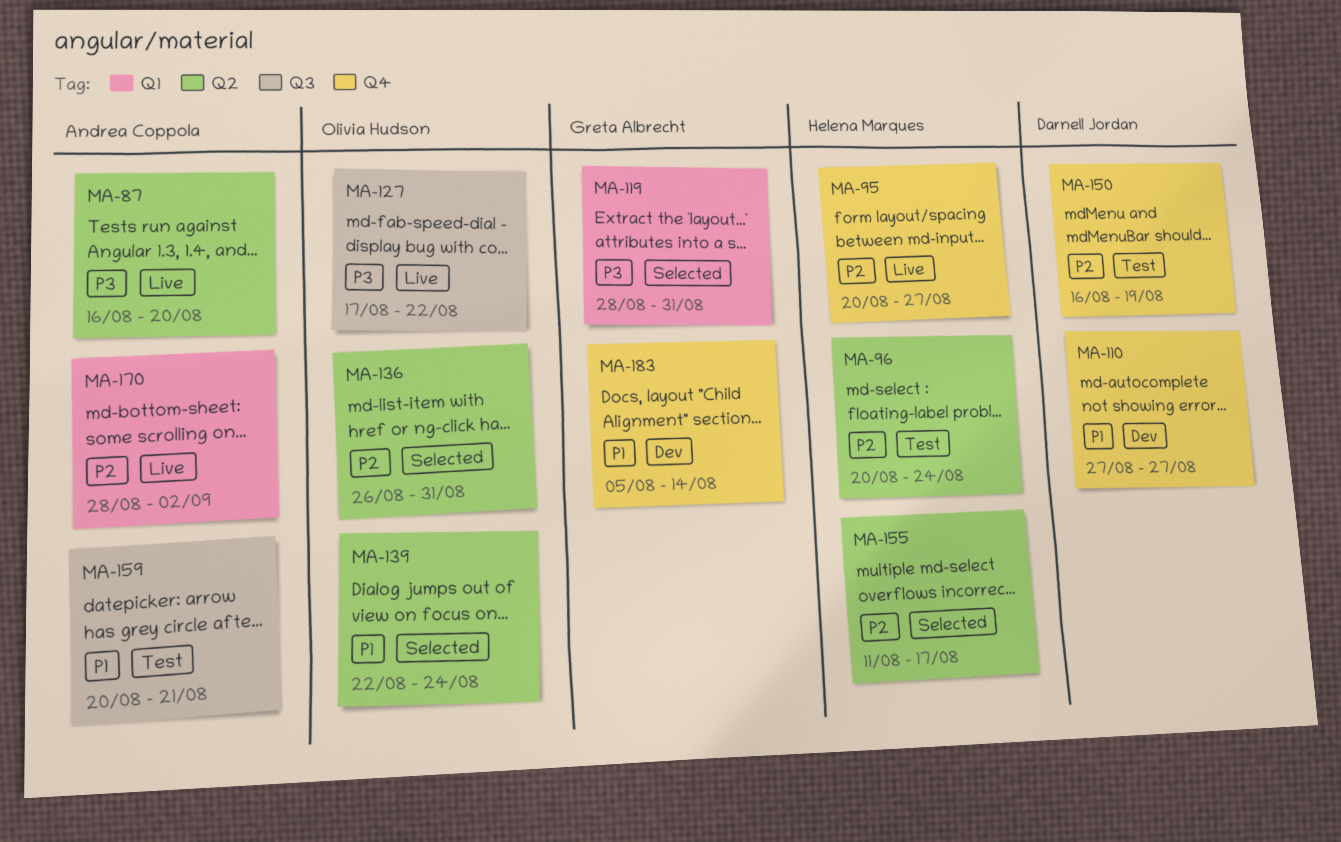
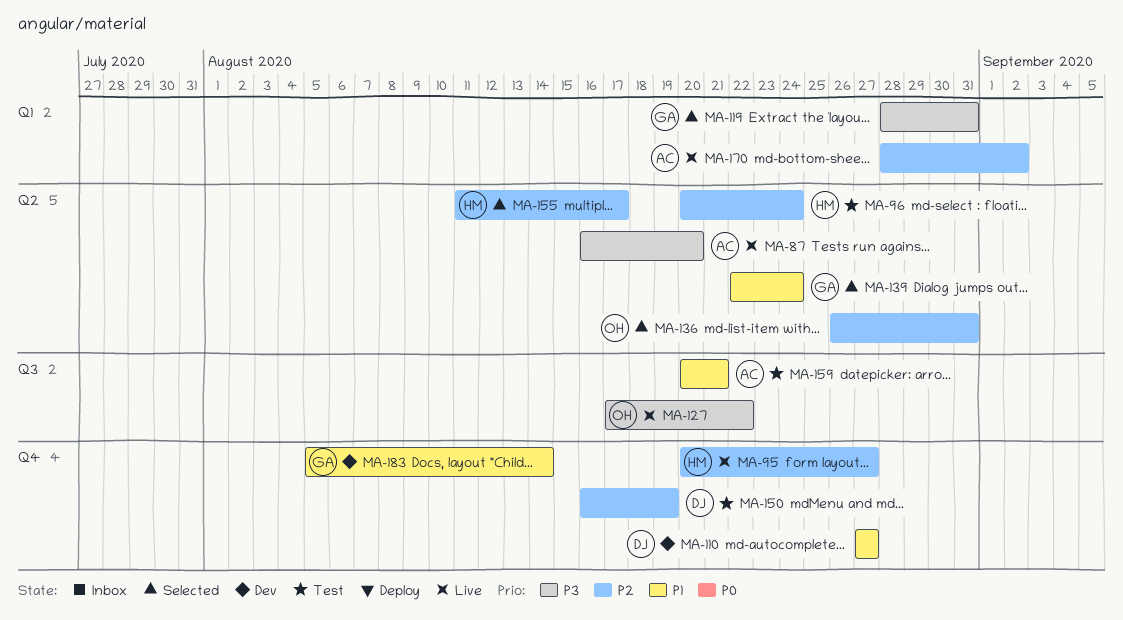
MA-139, owner: Olivia Hudson -> Greta Albrecht

